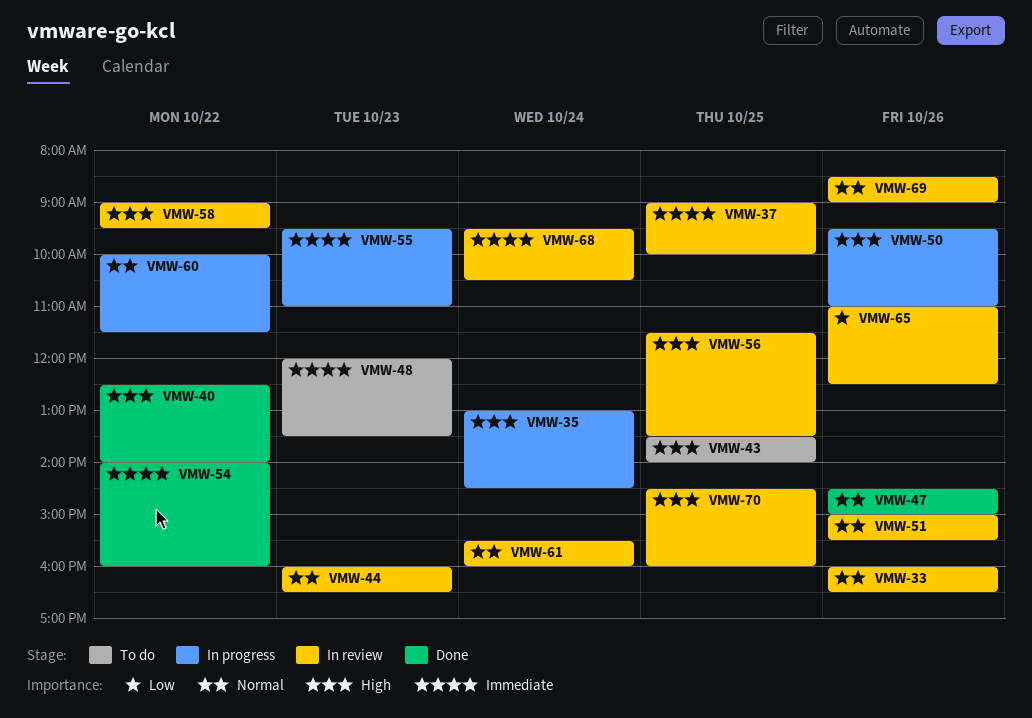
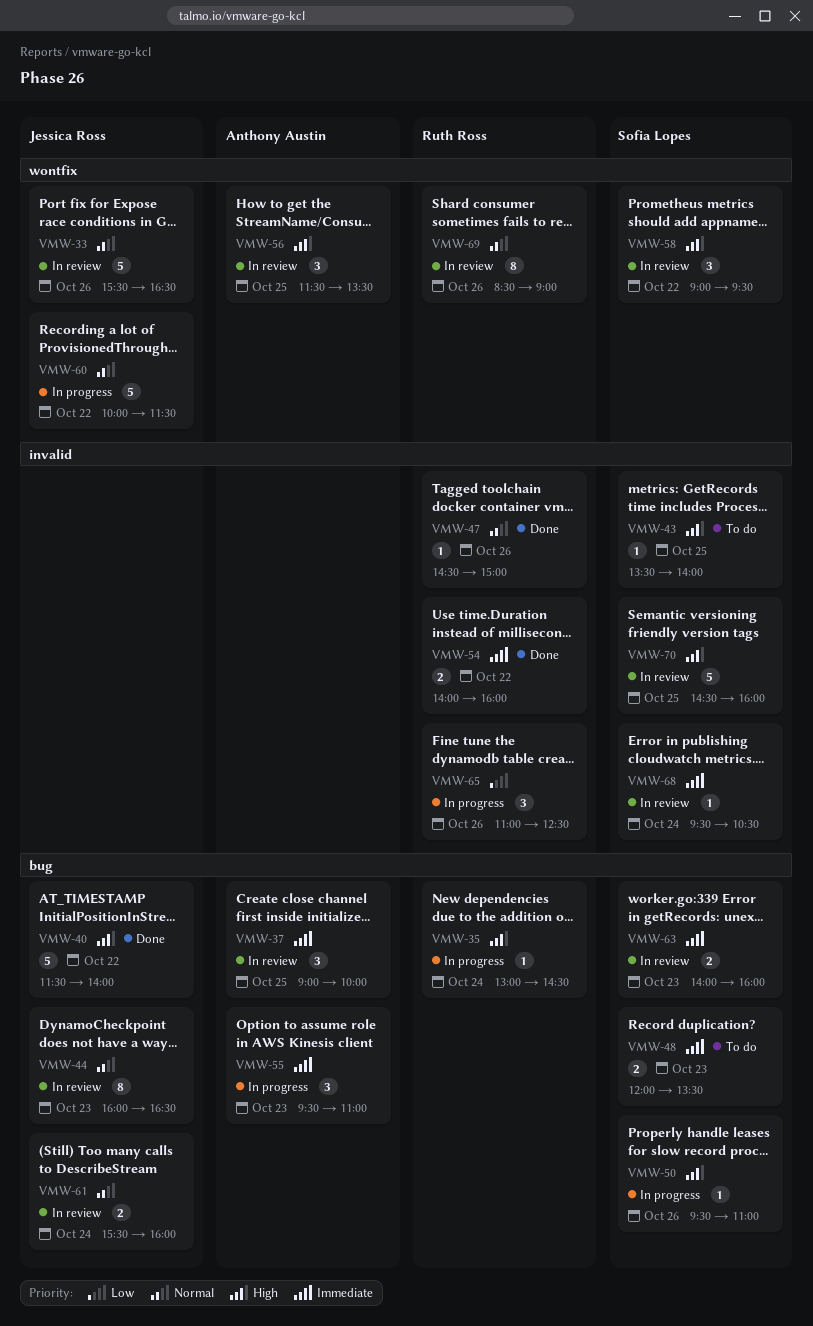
VMW-33, begins: 16:00 -> 15:30
VMW-40, begins: 12:30 -> 11:30
VMW-51: present -> none
VMW-63: none -> present
VMW-65, status: In review -> In progress

